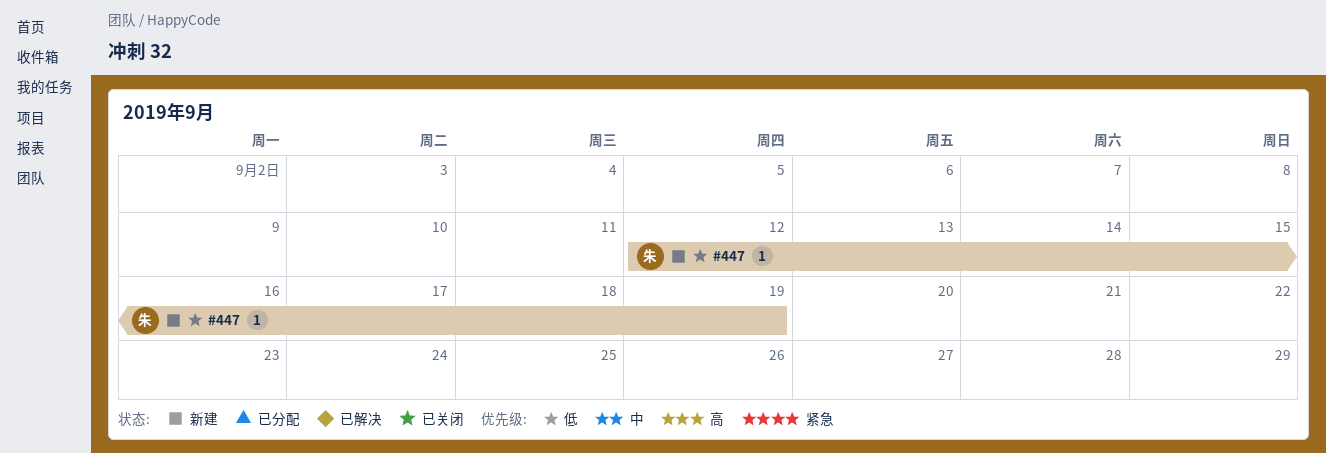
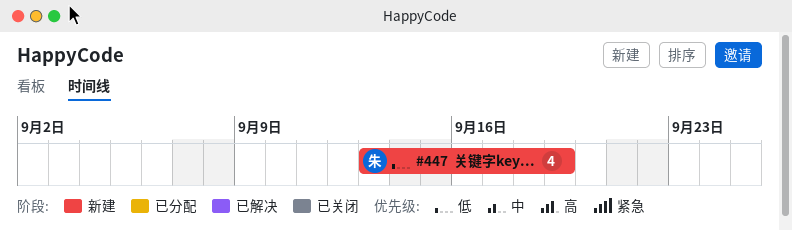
#447, estimate: 1 -> 4
#447, start: Sep 12 -> Sep 13

